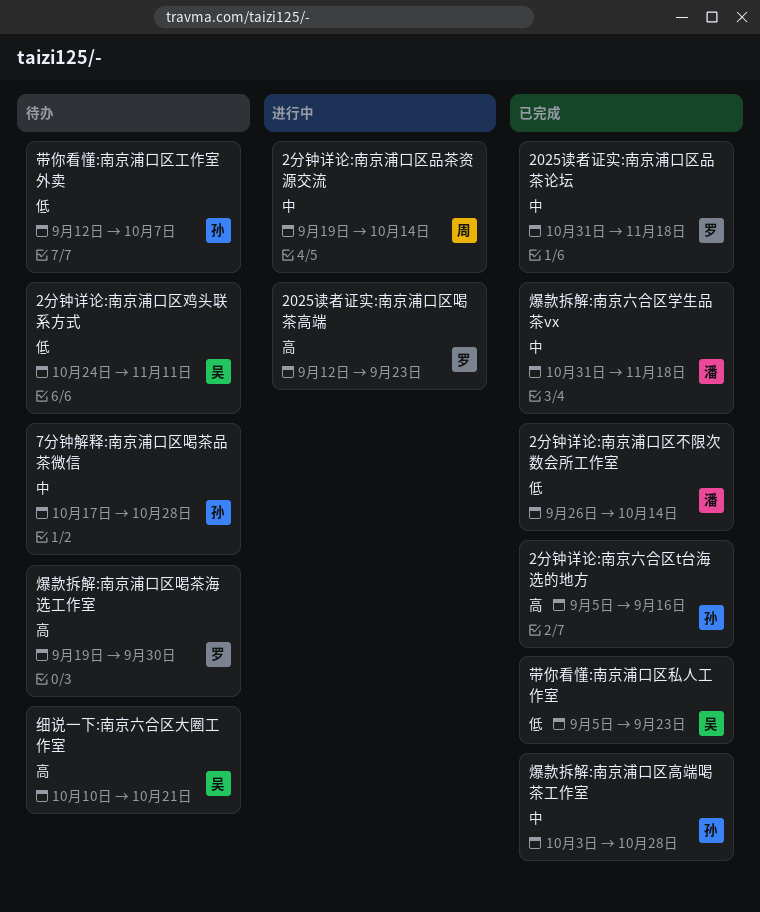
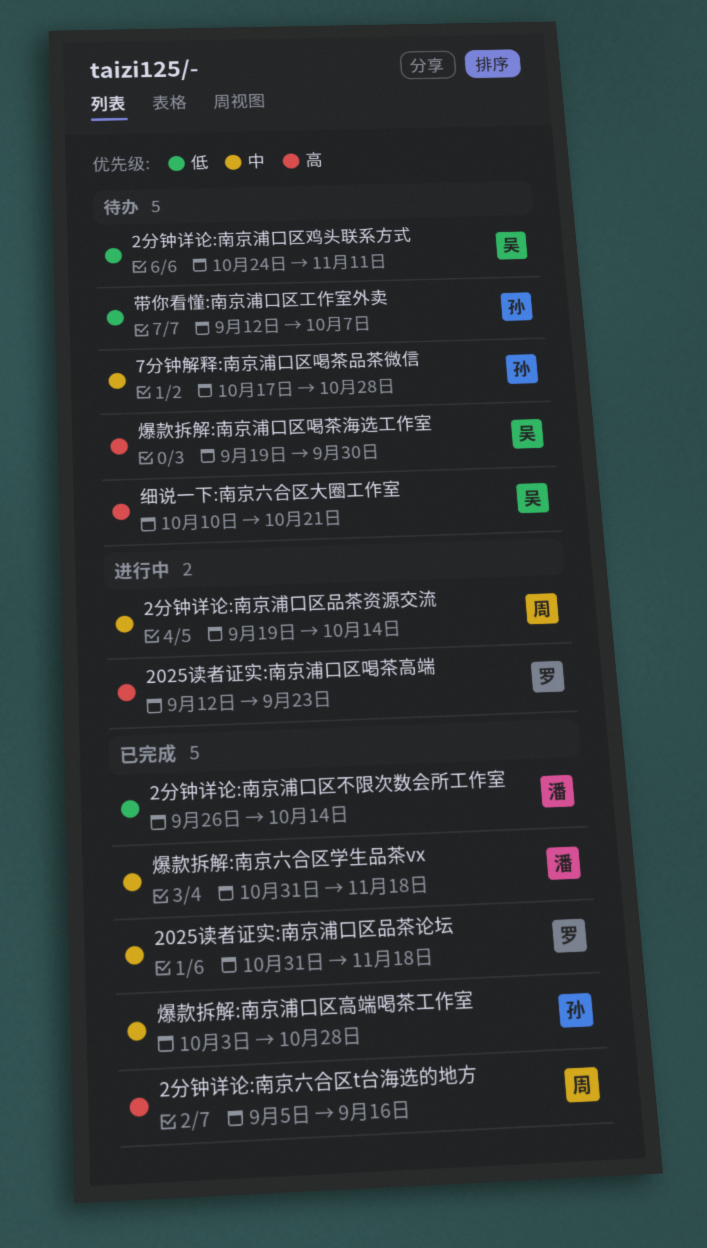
2分钟详论:南京六合区t台海选的地方, owner: 孙 -> 周
带你看懂:南京浦口区私人工作室: present -> none
爆款拆解:南京浦口区喝茶海选工作室, owner: 罗 -> 吴

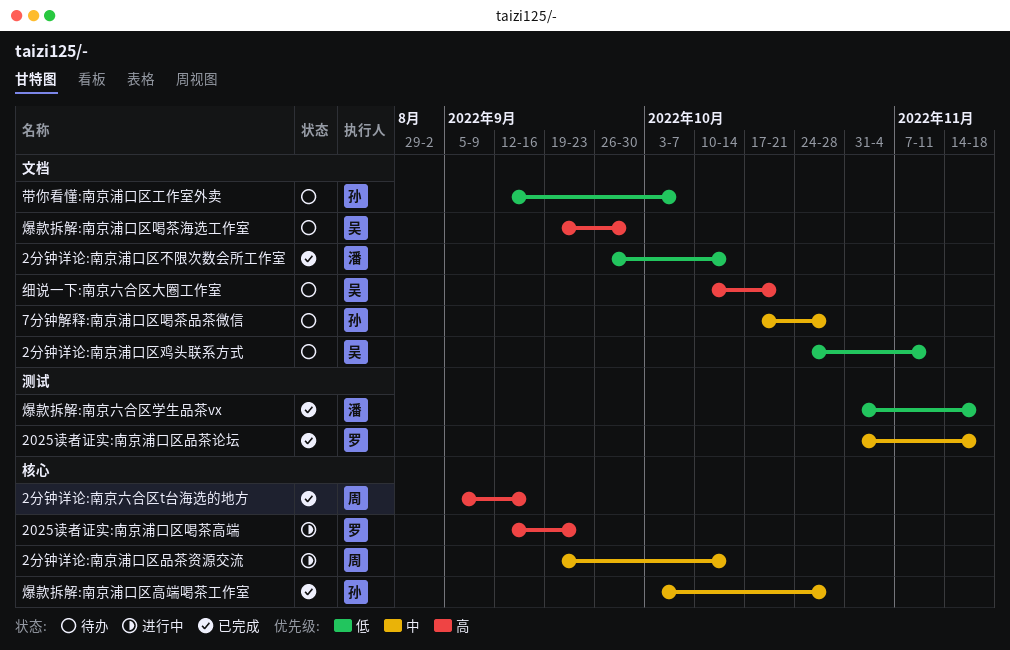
爆款拆解:南京六合区学生品茶vx, priority: 中 -> 低

